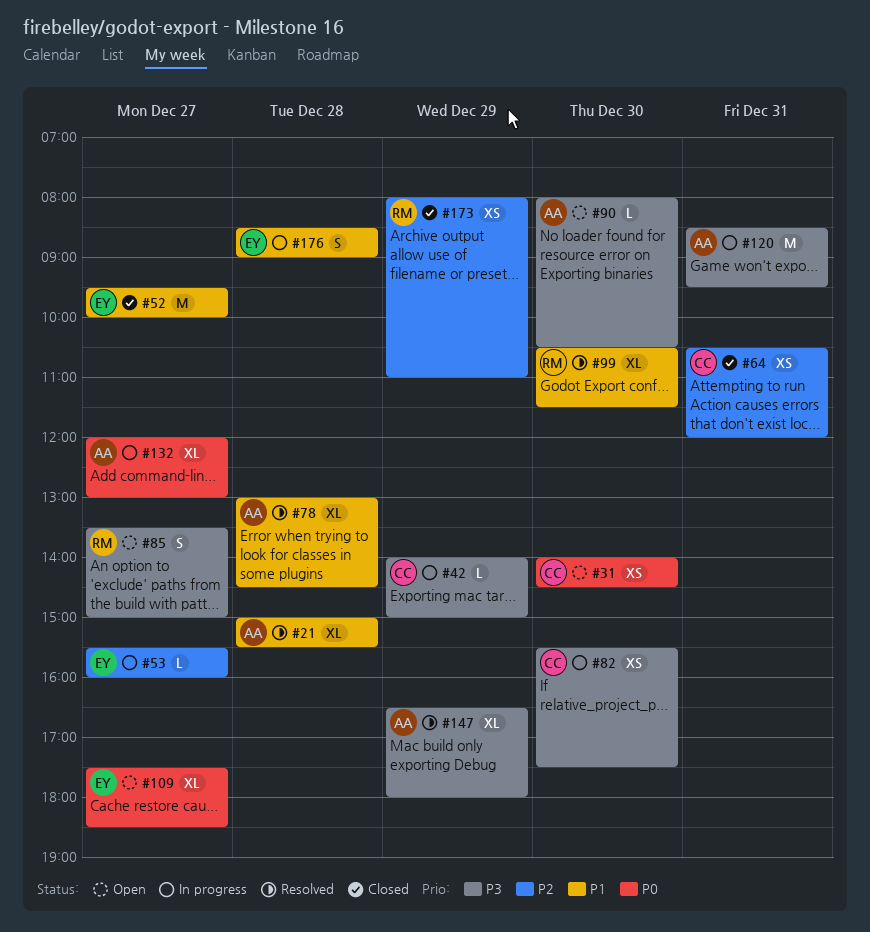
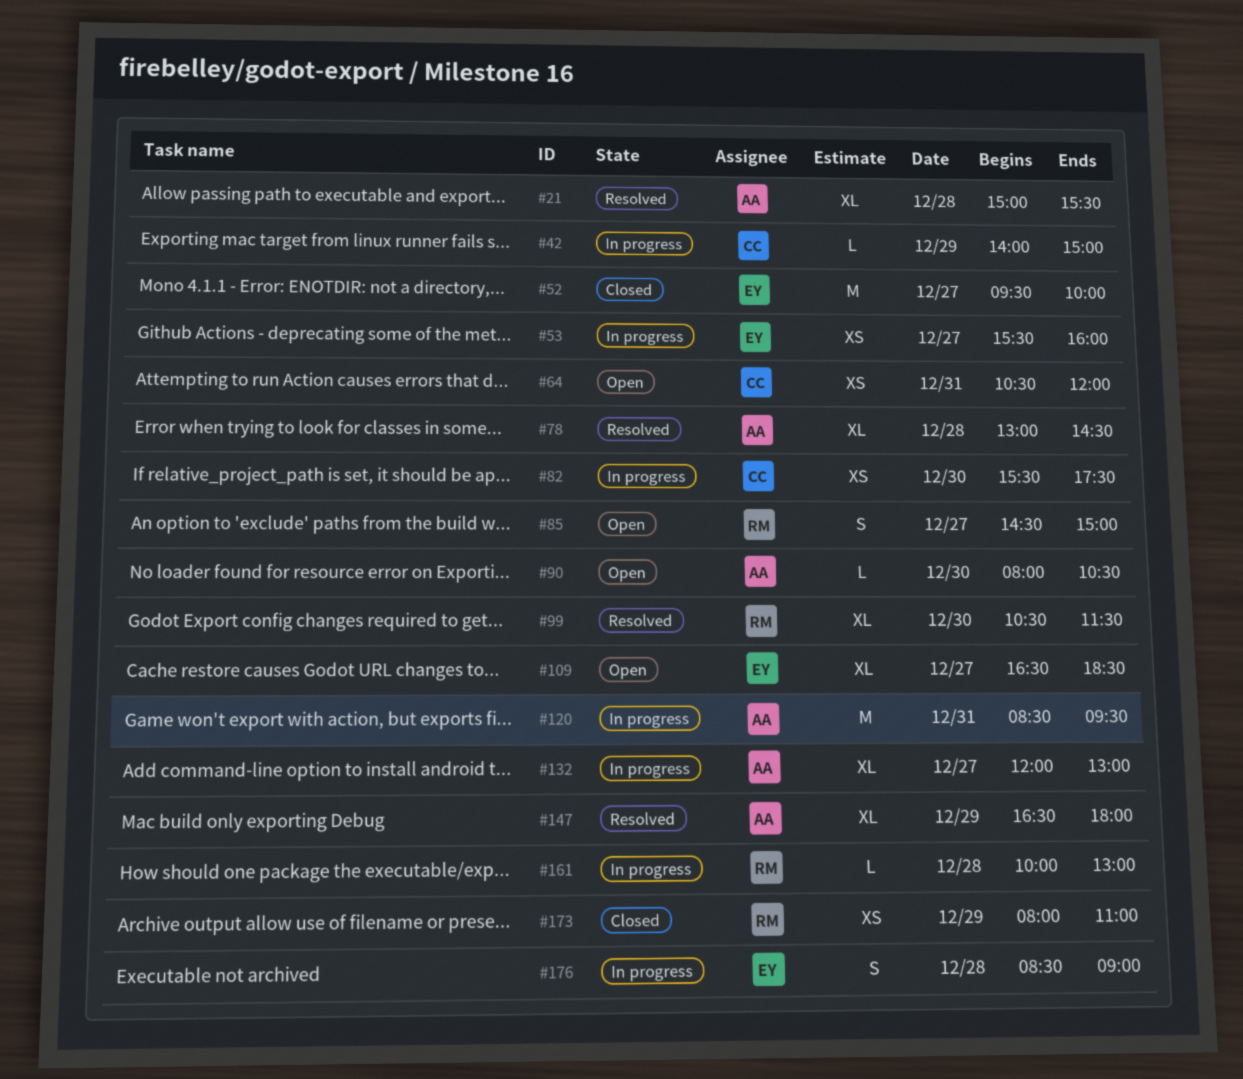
#31: present -> none
#53, estimate: L -> XS
#64, status: Closed -> Open
#85, begins: 13:30 -> 14:30
#109, begins: 17:30 -> 16:30
#161: none -> present

